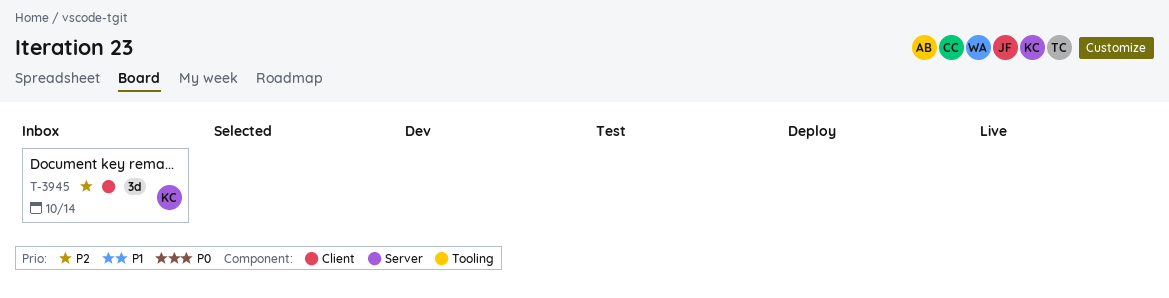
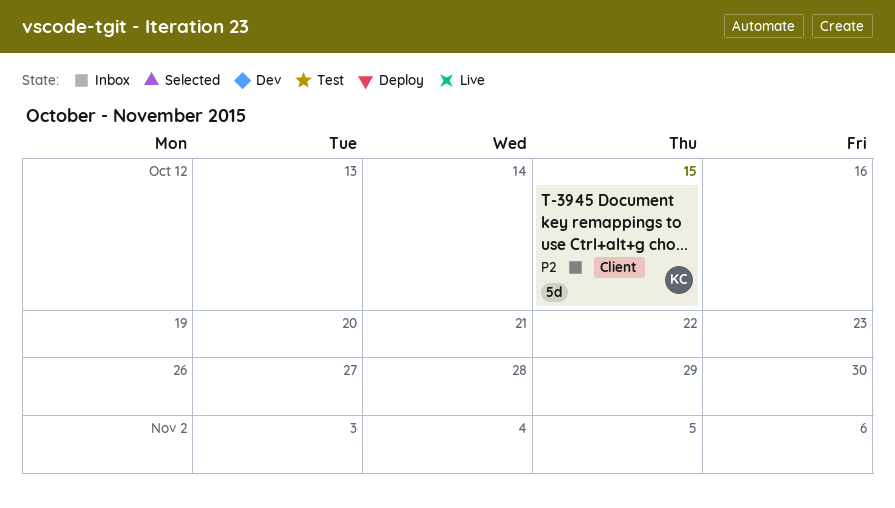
T-3945, estimate: 3d -> 5d
T-3945, due: Oct 14 -> Oct 15

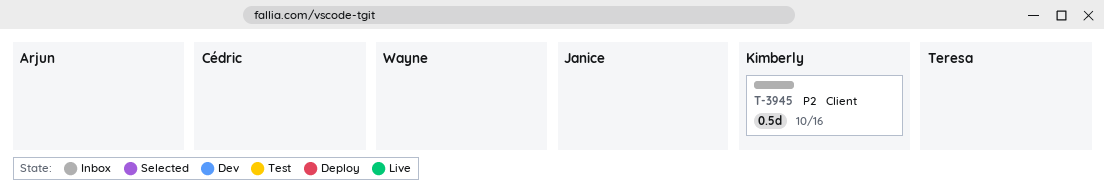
T-3945, estimate: 5d -> 0.5d
T-3945, due: Oct 15 -> Oct 16

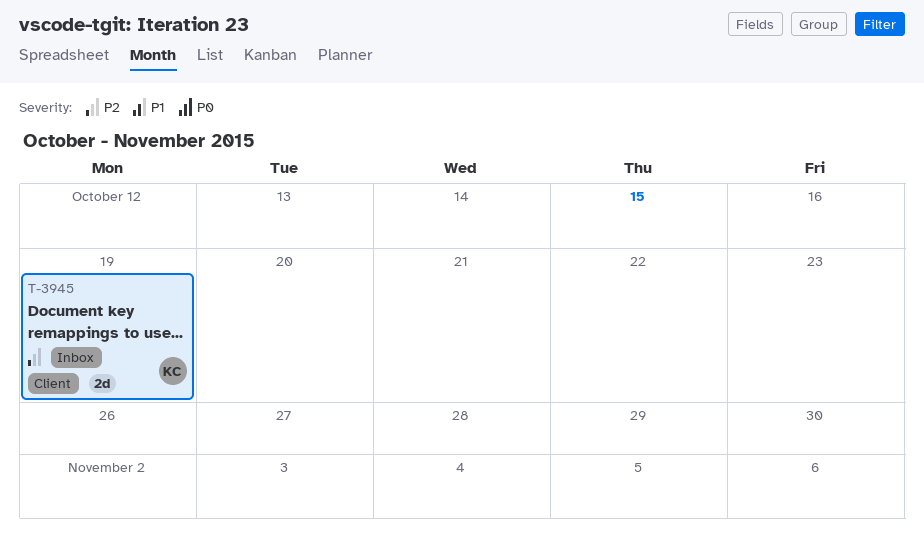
T-3945, estimate: 0.5d -> 2d
T-3945, due: Oct 16 -> Oct 19

